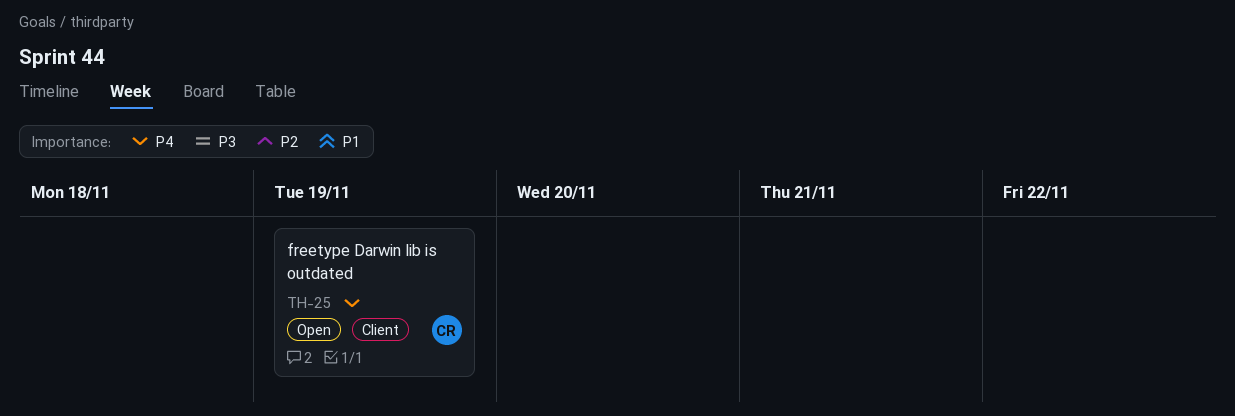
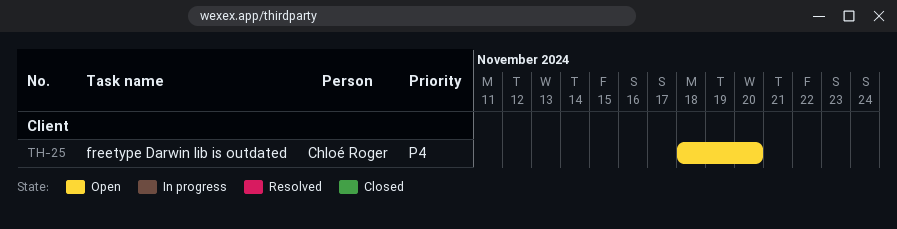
TH-25, due: Nov 19 -> Nov 20

